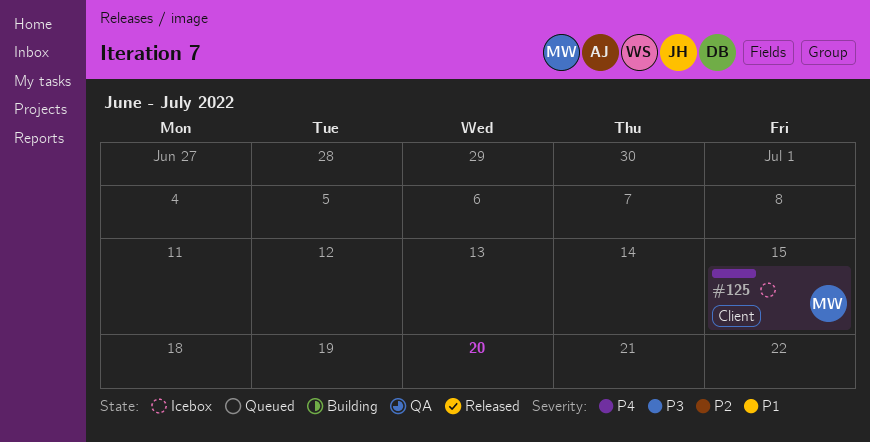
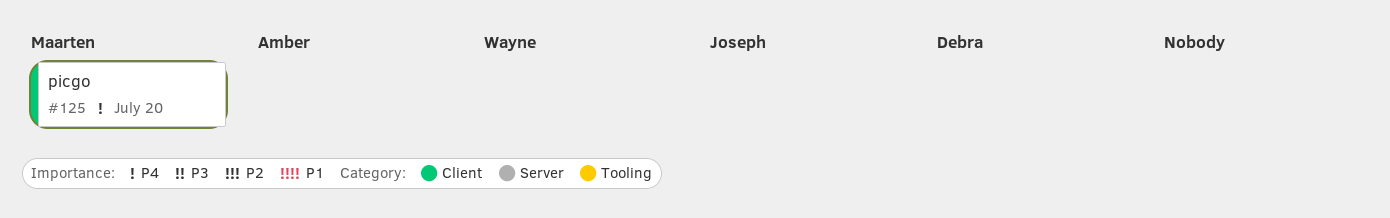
#125, due: Jul 15 -> Jul 20

